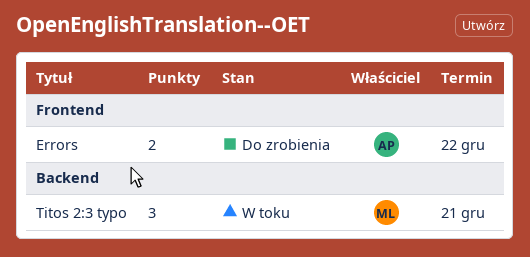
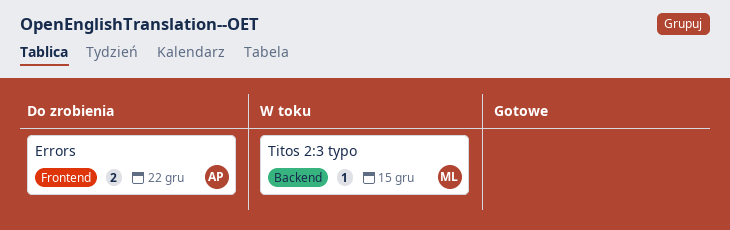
Titos 2:3 typo, estimate: 3 -> 1
Titos 2:3 typo, due: Dec 21 -> Dec 15

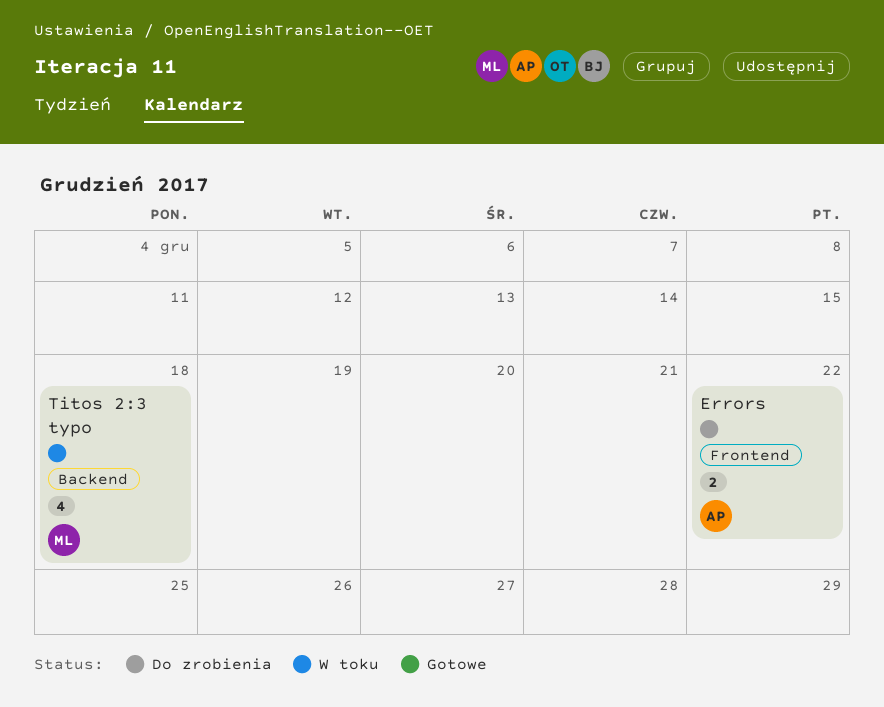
Titos 2:3 typo, estimate: 1 -> 4
Titos 2:3 typo, due: Dec 15 -> Dec 18

